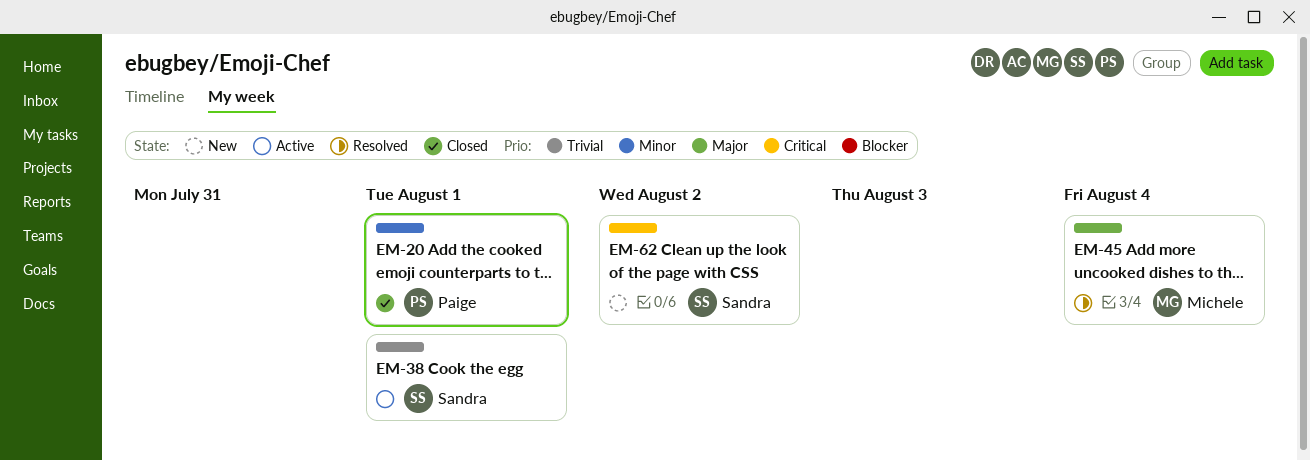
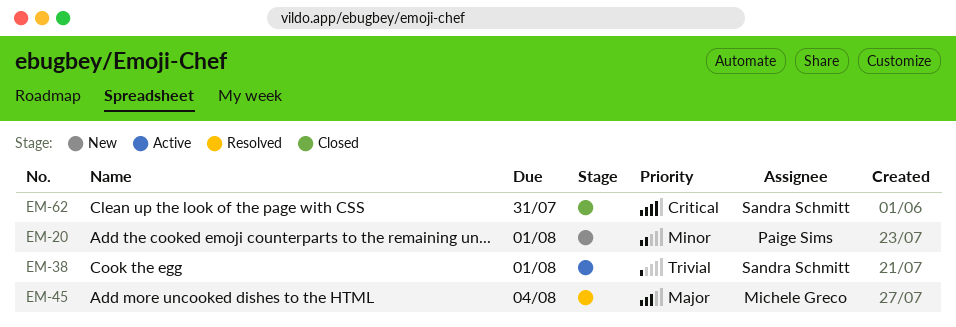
EM-20, status: Closed -> New
EM-62, status: New -> Closed
EM-62, due: Aug 2 -> Jul 31

